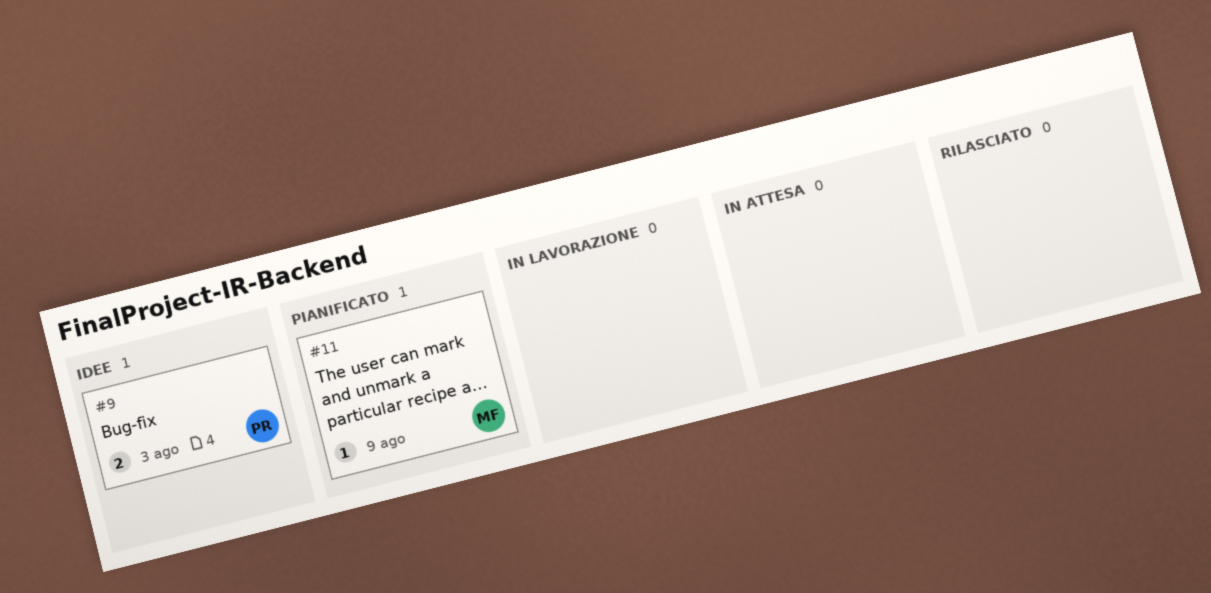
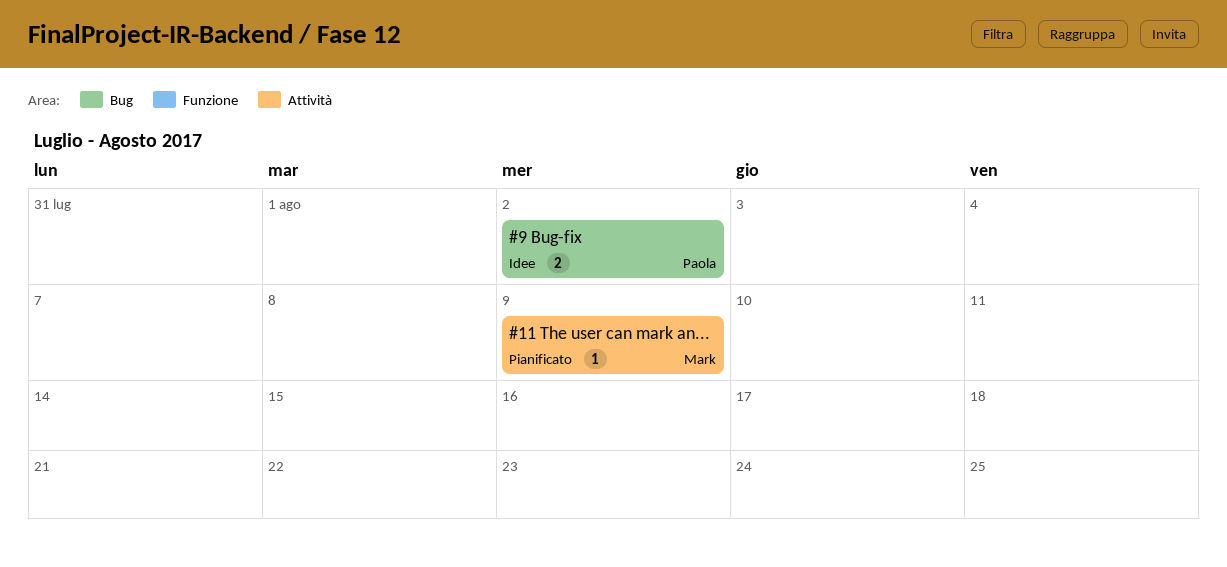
#9, due: Aug 3 -> Aug 2

